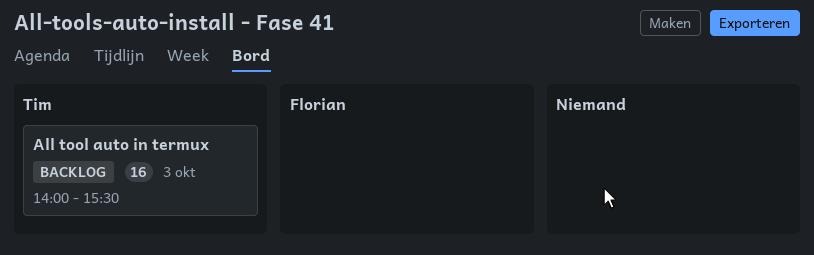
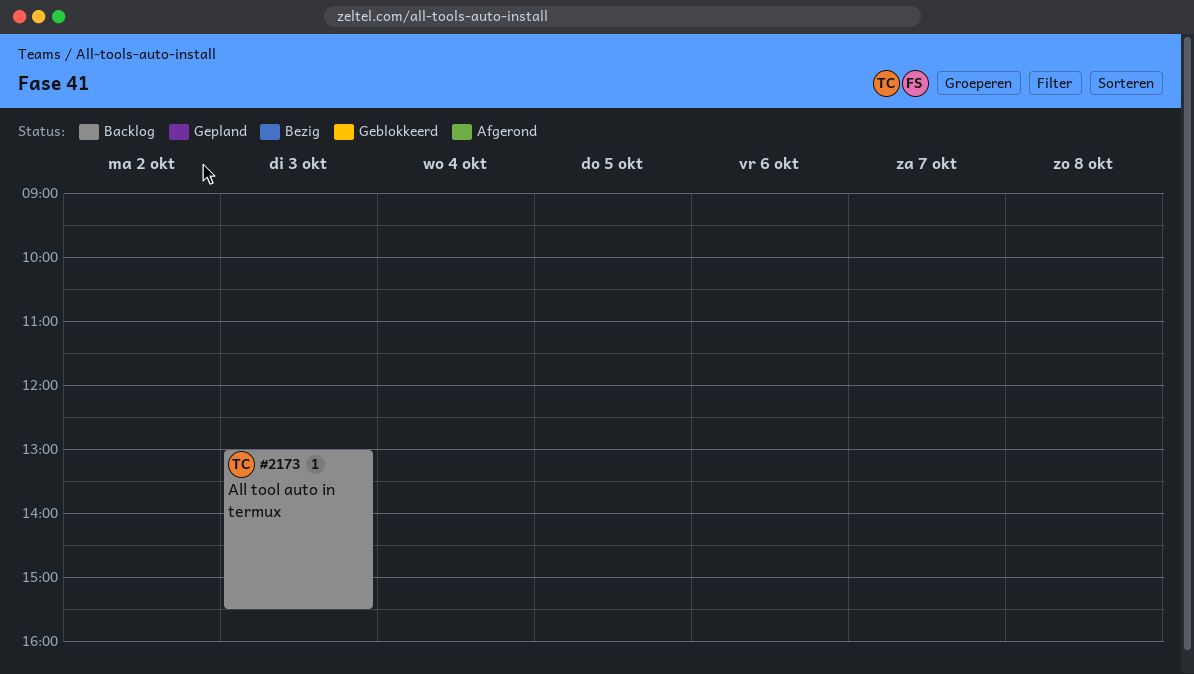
All tool auto in termux, estimate: 16 -> 1
All tool auto in termux, begins: 14:00 -> 13:00

